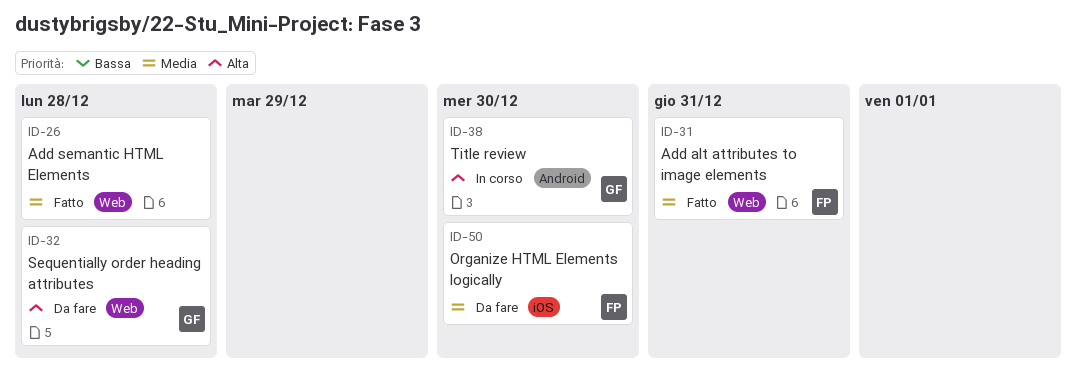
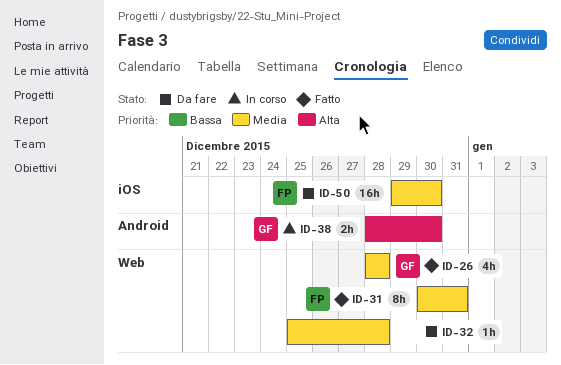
ID-26, owner: none -> GF
ID-32, owner: GF -> none
ID-32, priority: Alta -> Media

